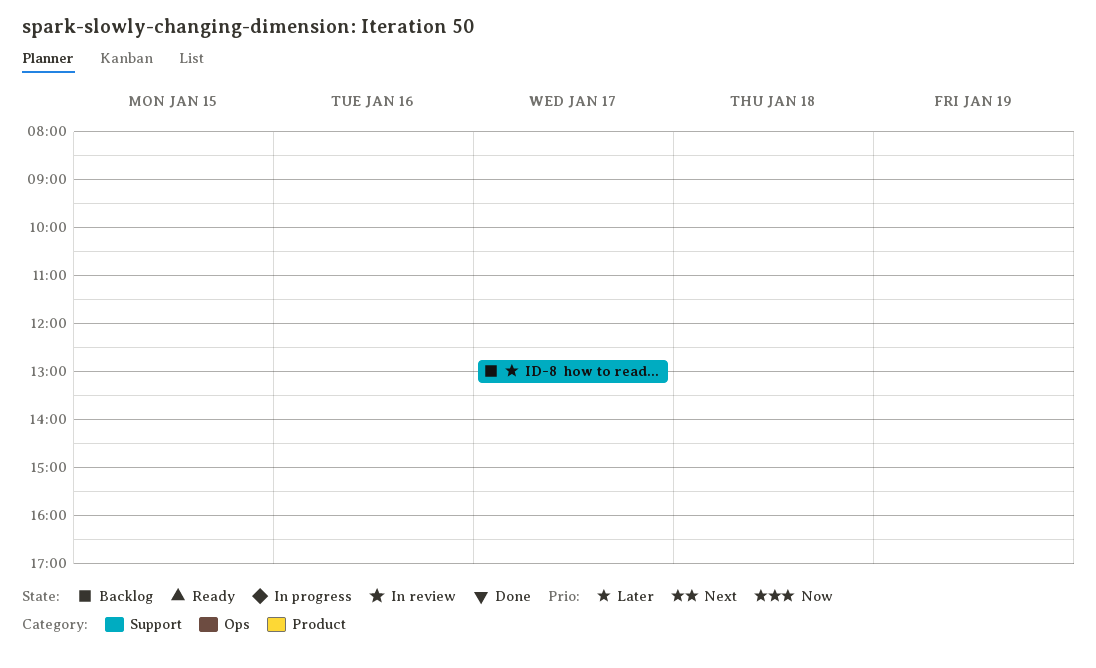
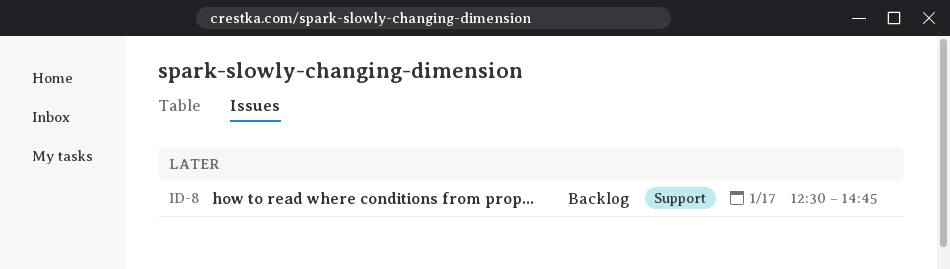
ID-8, begins: 12:45 -> 12:30
ID-8, ends: 13:15 -> 14:45

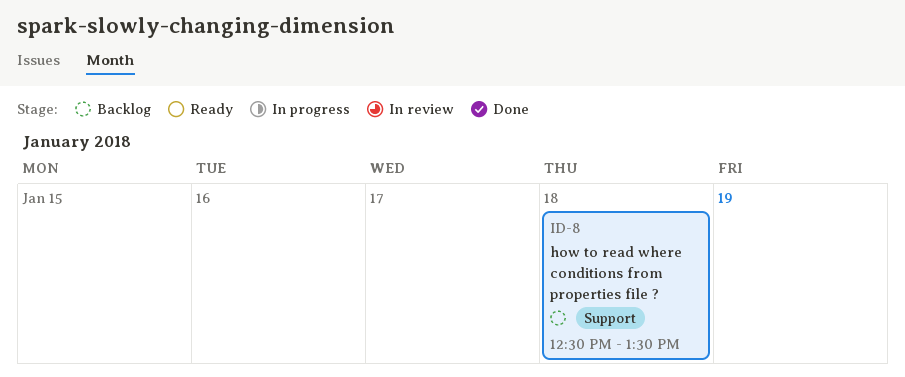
ID-8, day: Jan 17 -> Jan 18
ID-8, ends: 14:45 -> 13:30

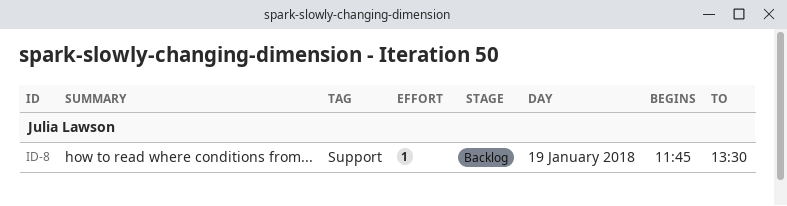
ID-8, day: Jan 18 -> Jan 19
ID-8, begins: 12:30 -> 11:45

